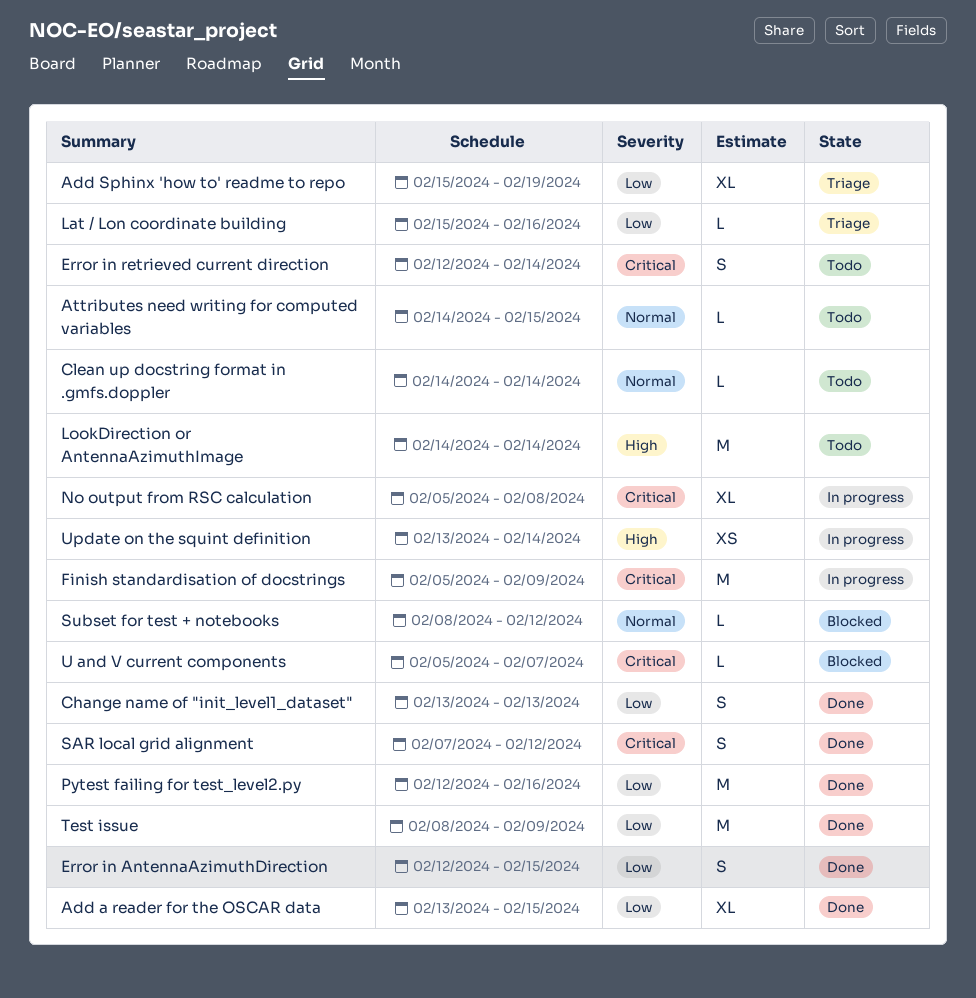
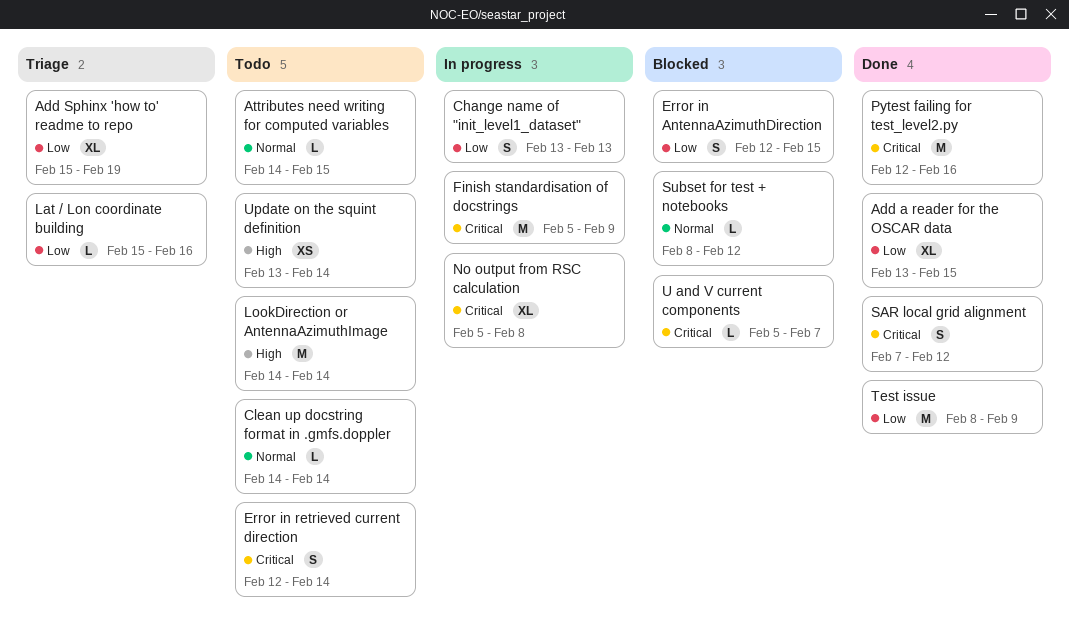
Change name of "init_level1_dataset", status: Done -> In progress
Error in AntennaAzimuthDirection, status: Done -> Blocked
Pytest failing for test_level2.py, priority: Low -> Critical
Update on the squint definition, status: In progress -> Todo

